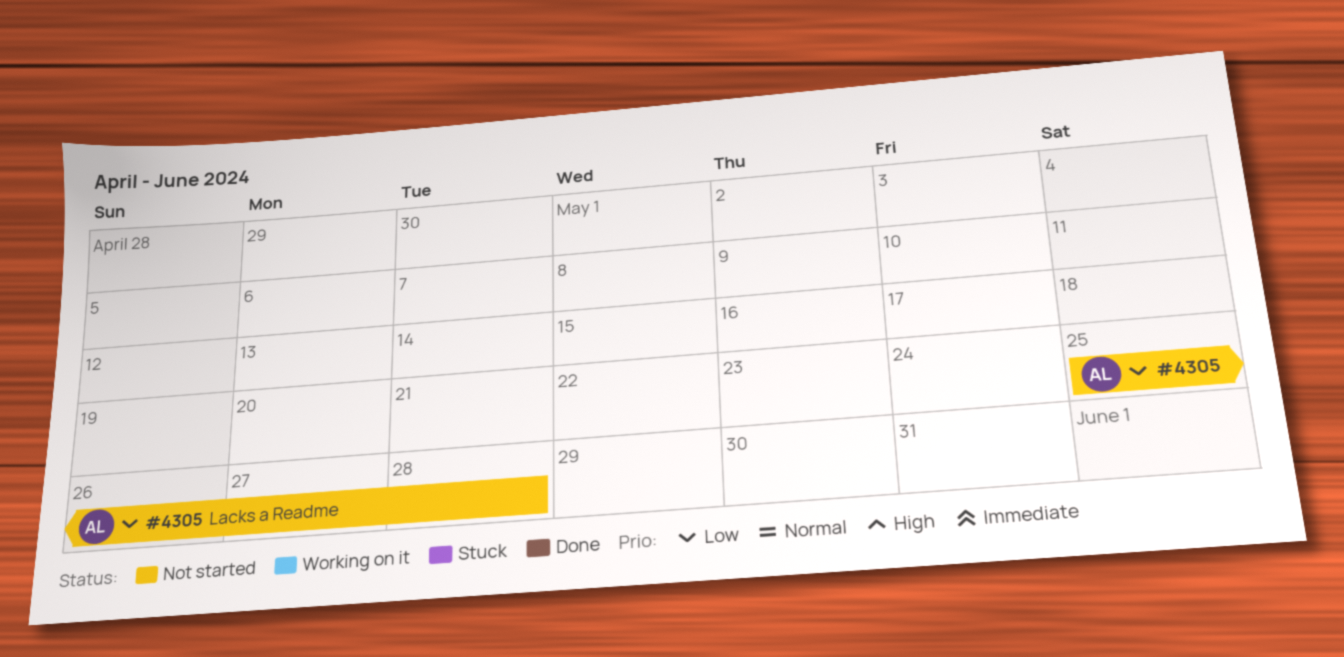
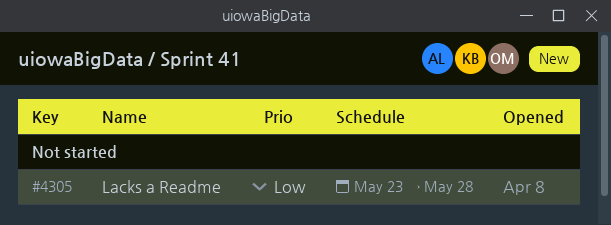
#4305, start: May 25 -> May 23

